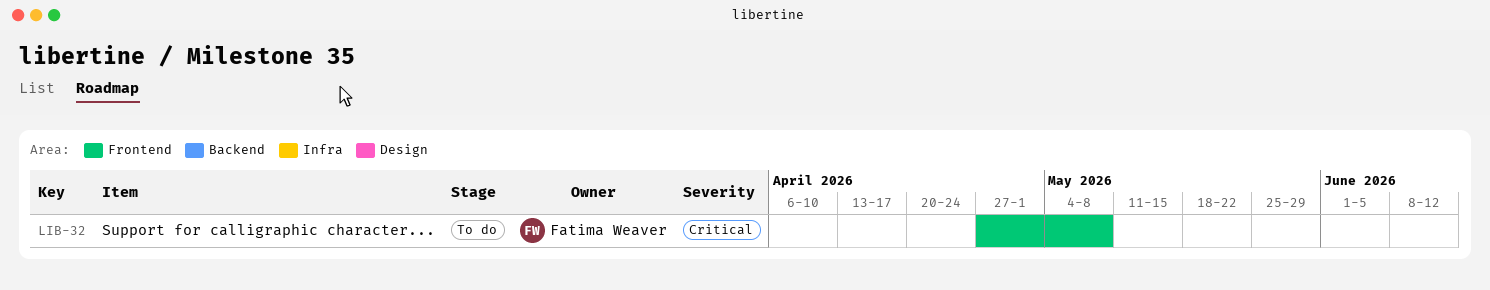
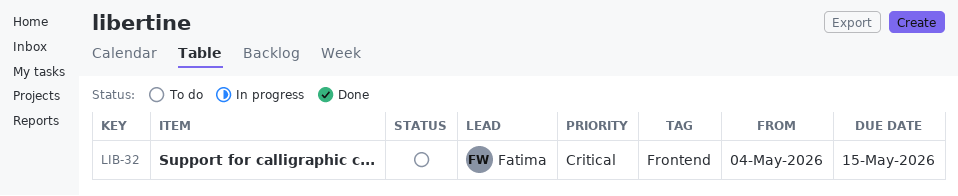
LIB-32, start: Apr 27 -> May 4
LIB-32, due: May 8 -> May 15

